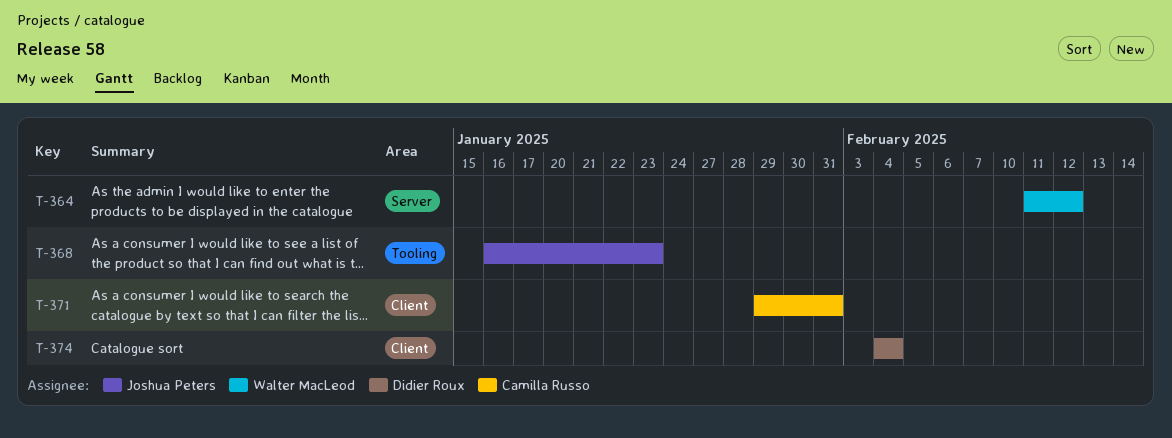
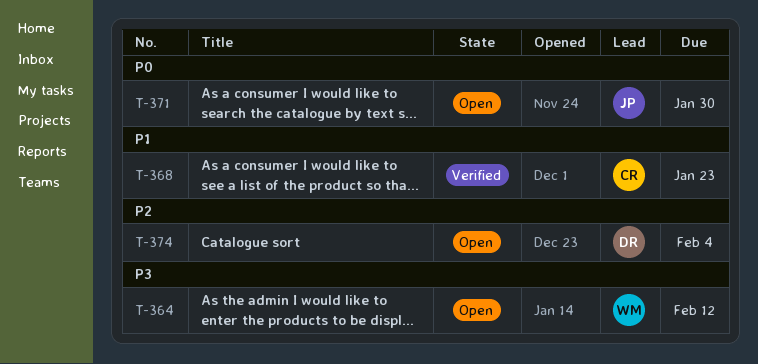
T-368, owner: Joshua Peters -> Camilla Russo
T-371, owner: Camilla Russo -> Joshua Peters
T-371, due: Jan 31 -> Jan 30

